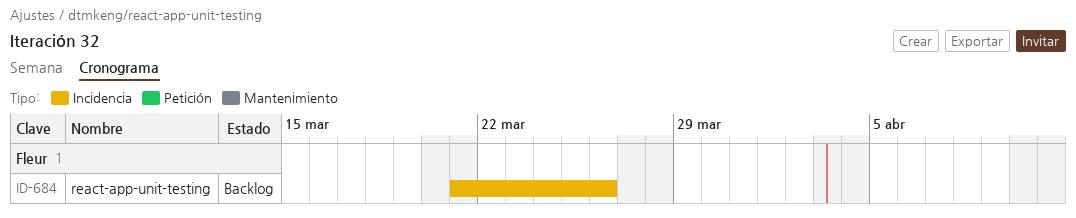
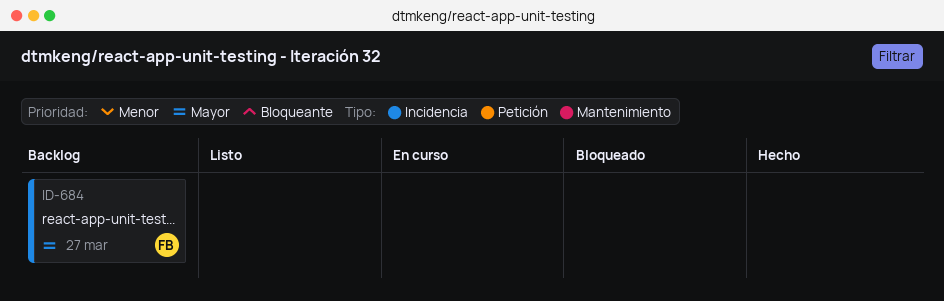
ID-684, due: Mar 26 -> Mar 27

